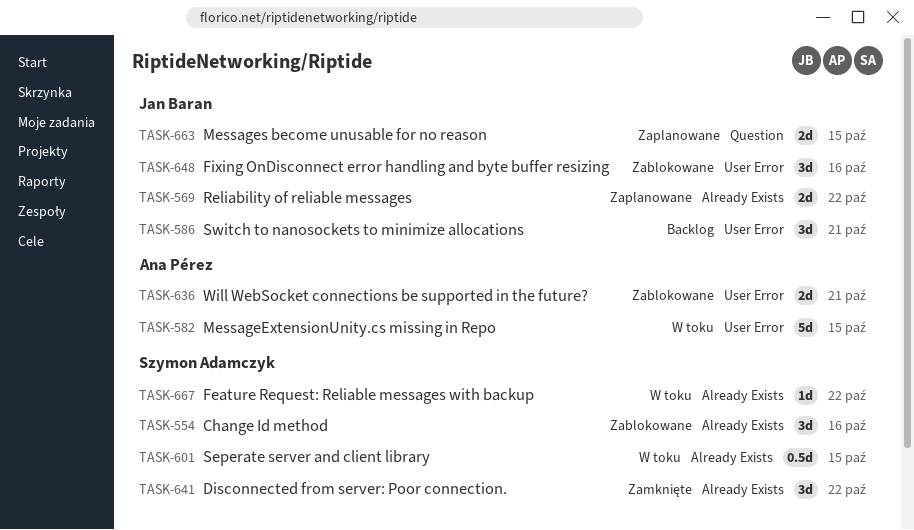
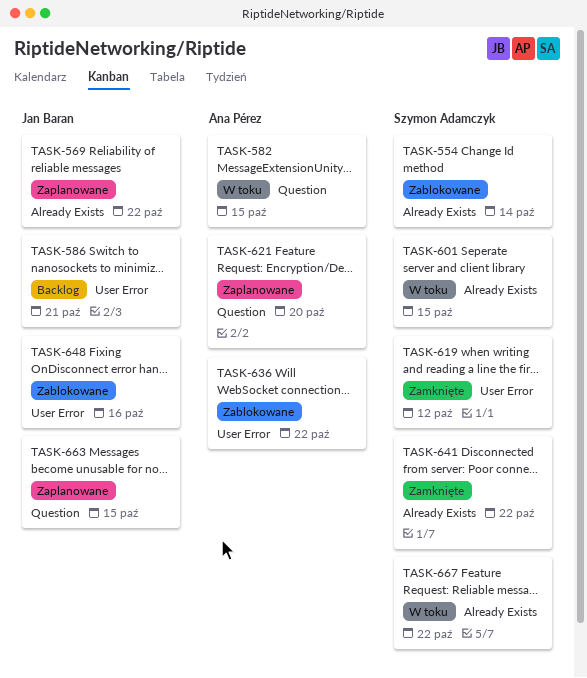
TASK-554, due: Oct 16 -> Oct 14
TASK-582, label: User Error -> Question
TASK-619: none -> present
TASK-621: none -> present
TASK-636, due: Oct 21 -> Oct 22

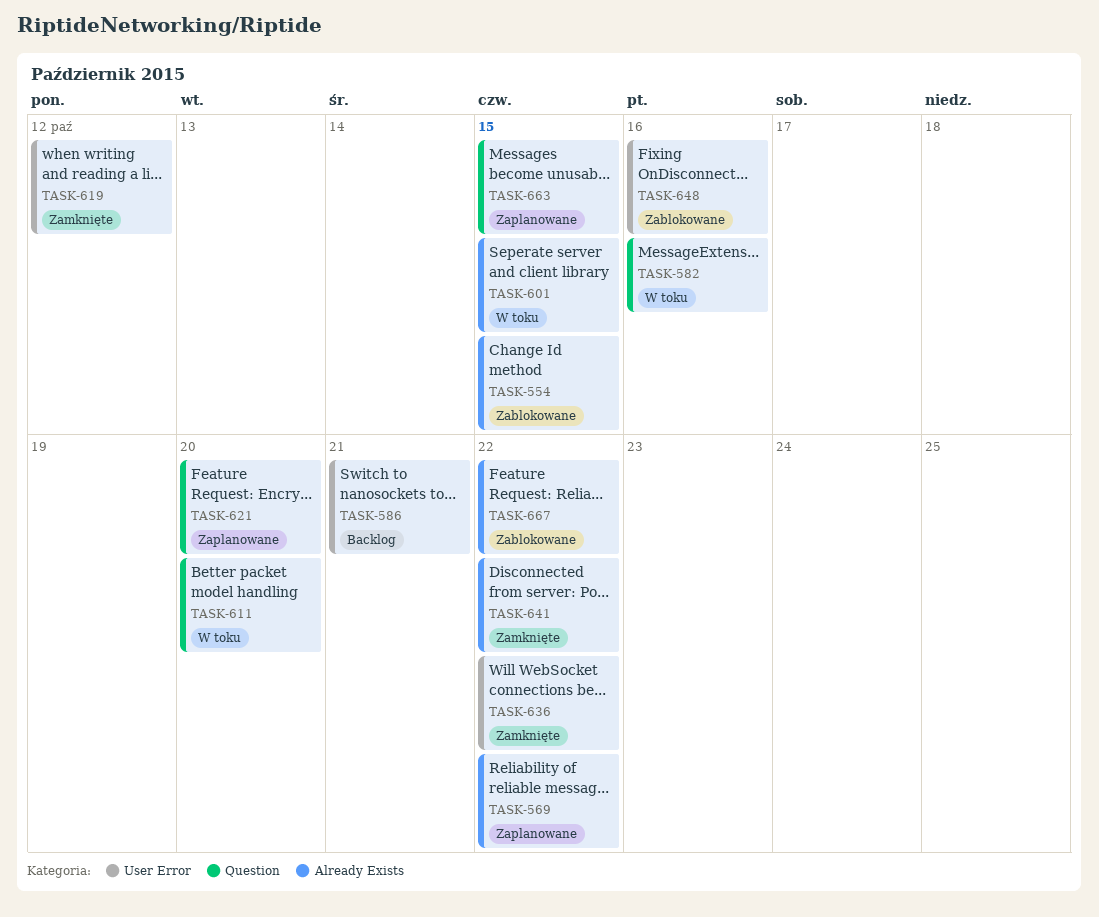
TASK-554, due: Oct 14 -> Oct 15
TASK-582, due: Oct 15 -> Oct 16
TASK-611: none -> present
TASK-636, status: Zablokowane -> Zamknięte
TASK-667, status: W toku -> Zablokowane

